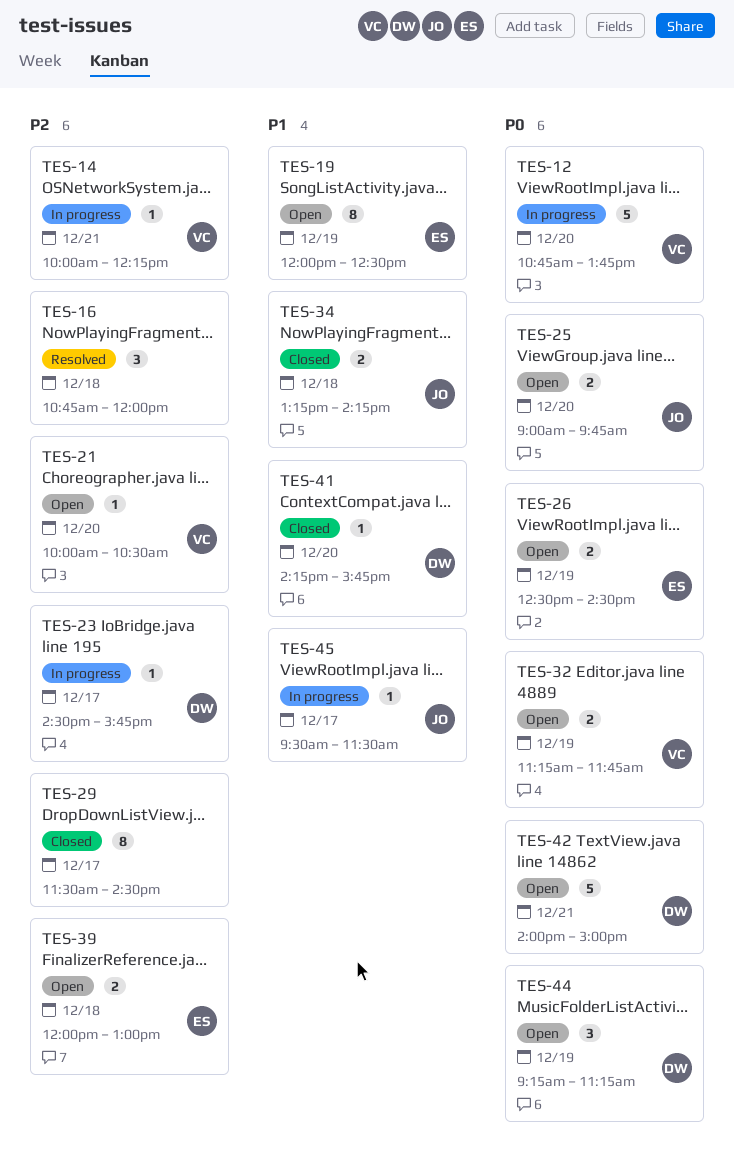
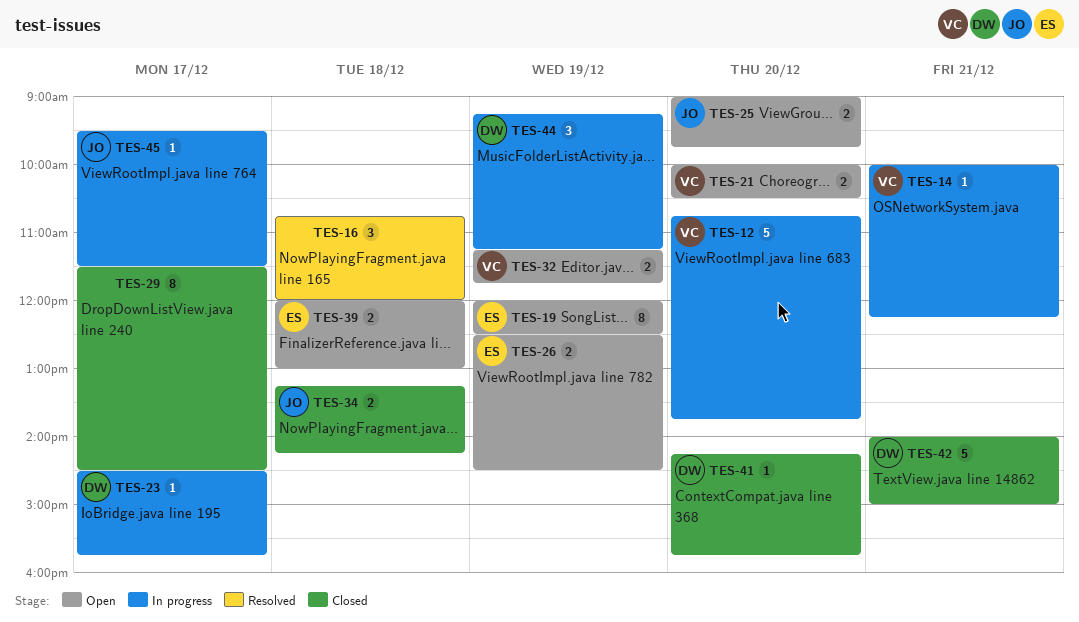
TES-21, estimate: 1 -> 2
TES-42, status: Open -> Closed
TES-44, status: Open -> In progress

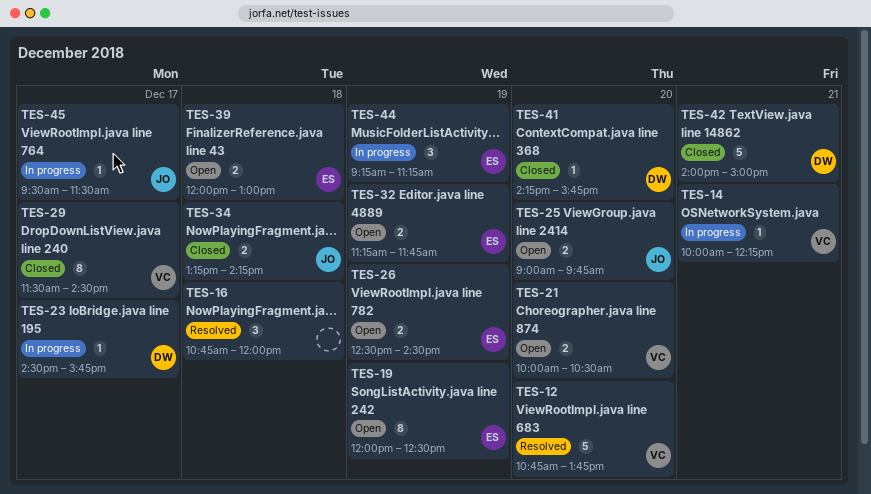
TES-12, status: In progress -> Resolved
TES-29, owner: none -> VC
TES-32, owner: VC -> ES
TES-44, owner: DW -> ES

